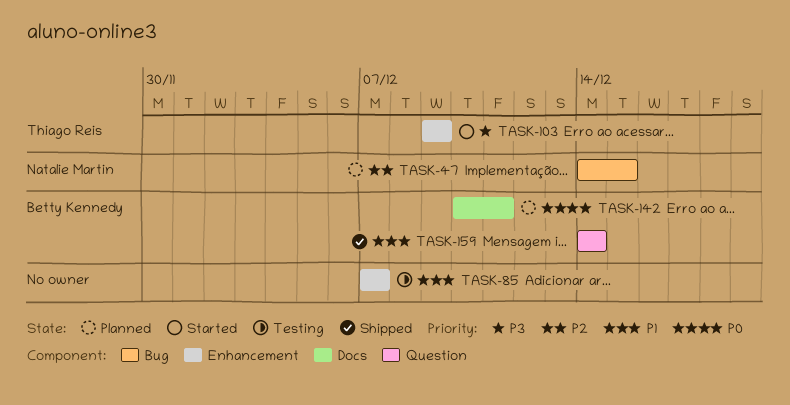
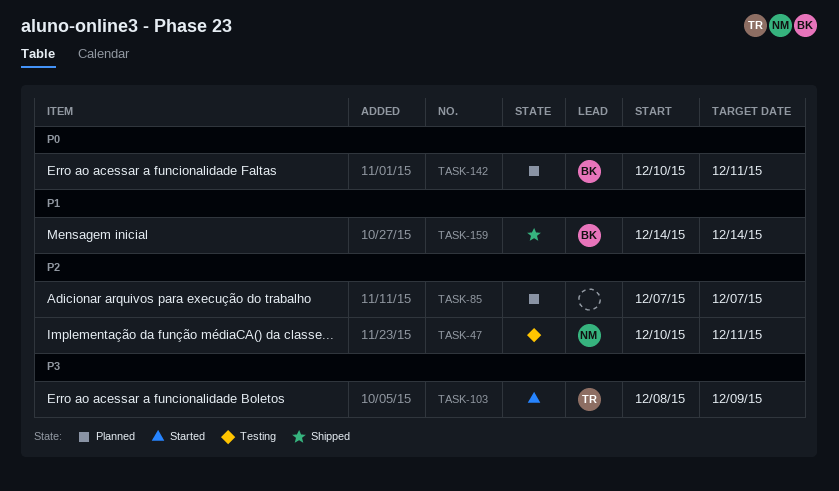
TASK-47, status: Planned -> Testing
TASK-47, start: Dec 14 -> Dec 10
TASK-47, due: Dec 15 -> Dec 11
TASK-85, status: Testing -> Planned
TASK-85, priority: P1 -> P2
TASK-103, start: Dec 9 -> Dec 8

